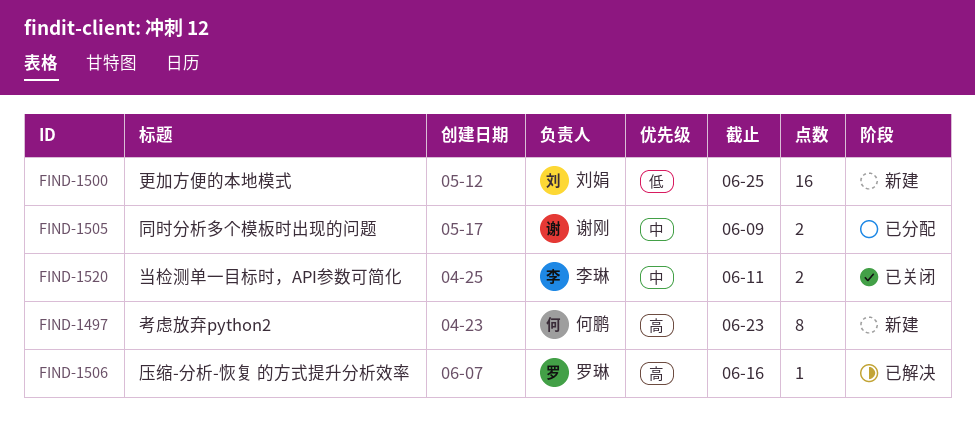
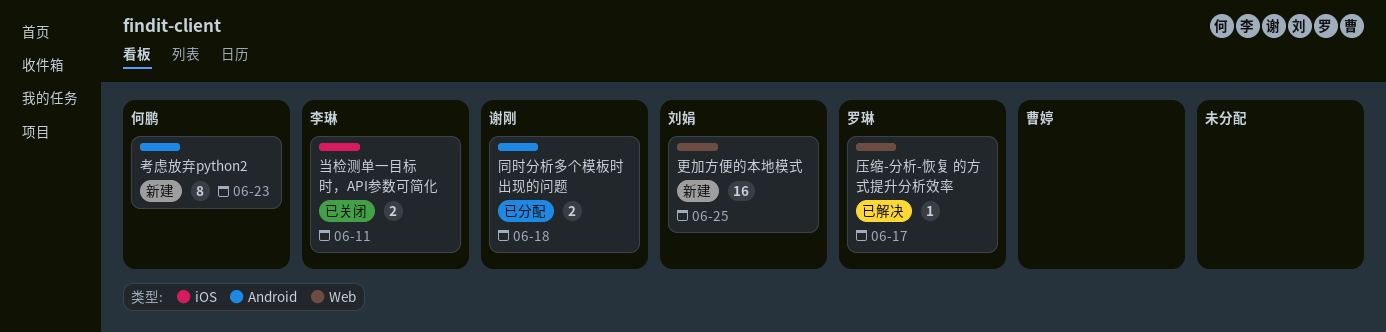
压缩-分析-恢复 的方式提升分析效率, due: Jun 16 -> Jun 17
同时分析多个模板时出现的问题, due: Jun 9 -> Jun 18

